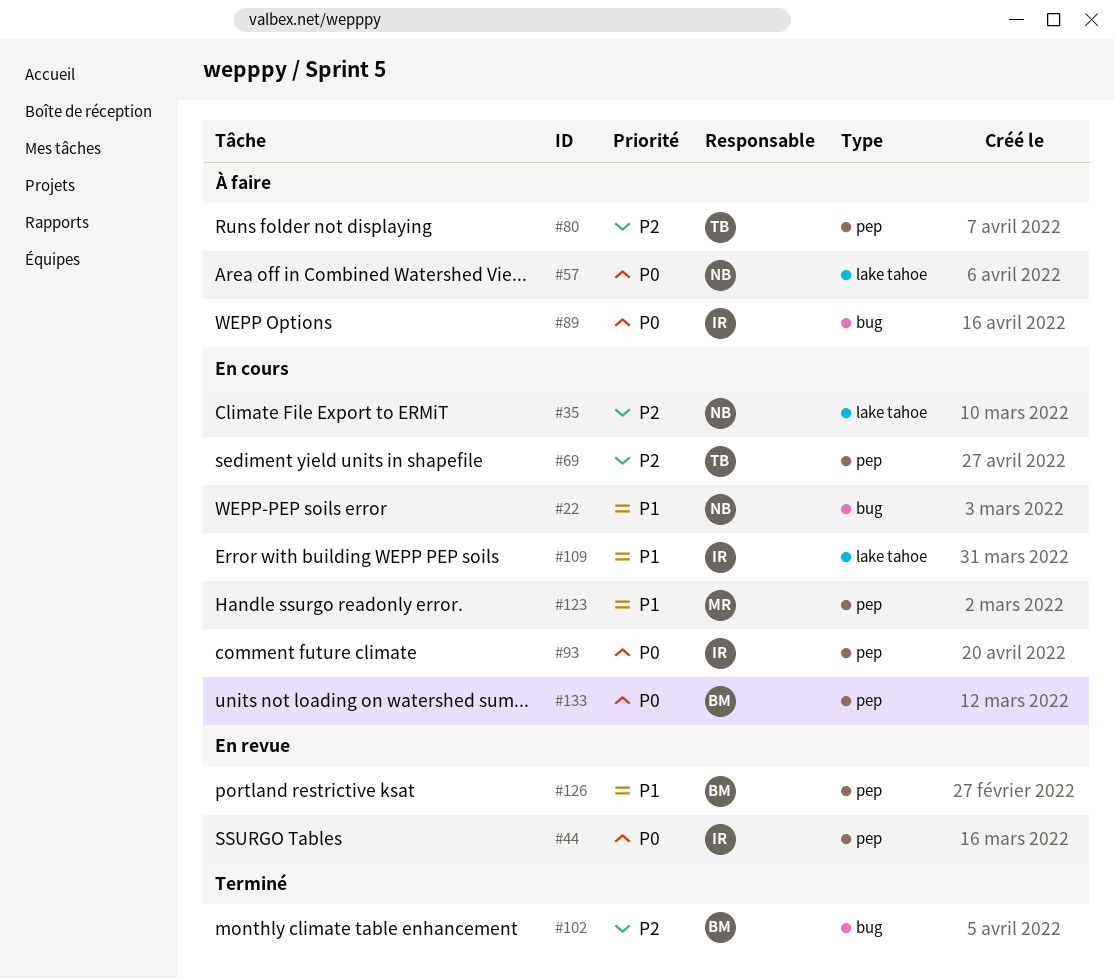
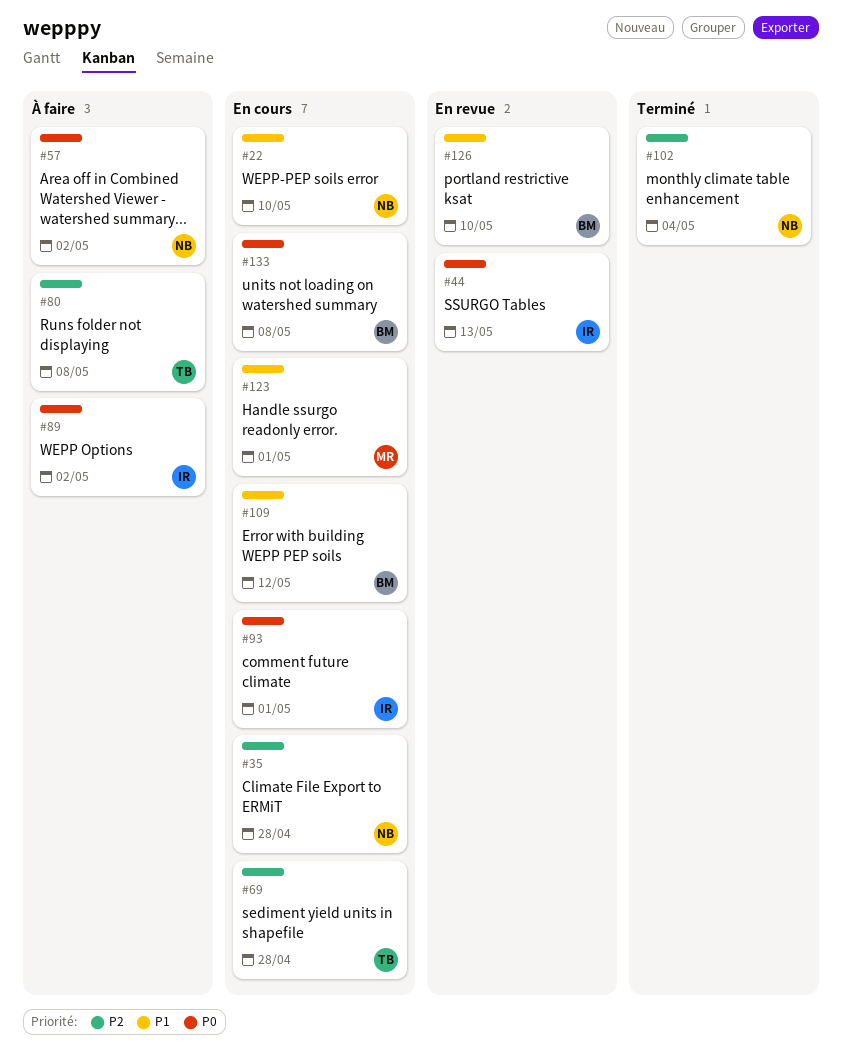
#102, owner: BM -> NB
#109, owner: IR -> BM

